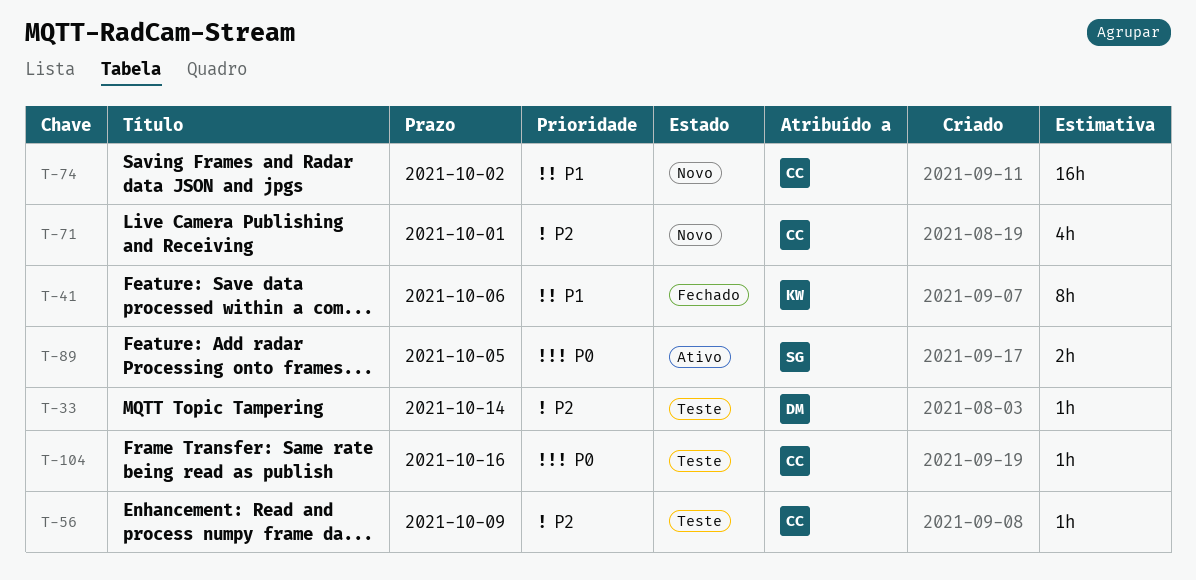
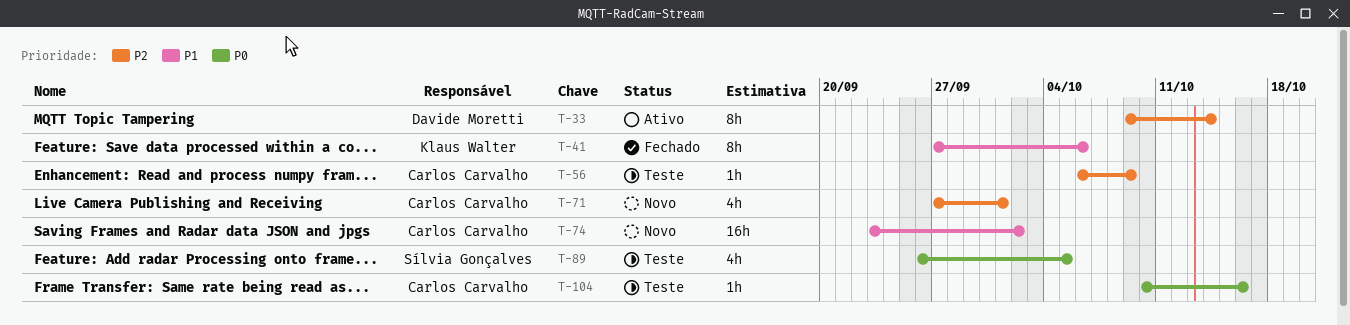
T-33, status: Teste -> Ativo
T-33, estimate: 1h -> 8h
T-89, status: Ativo -> Teste
T-89, estimate: 2h -> 4h

